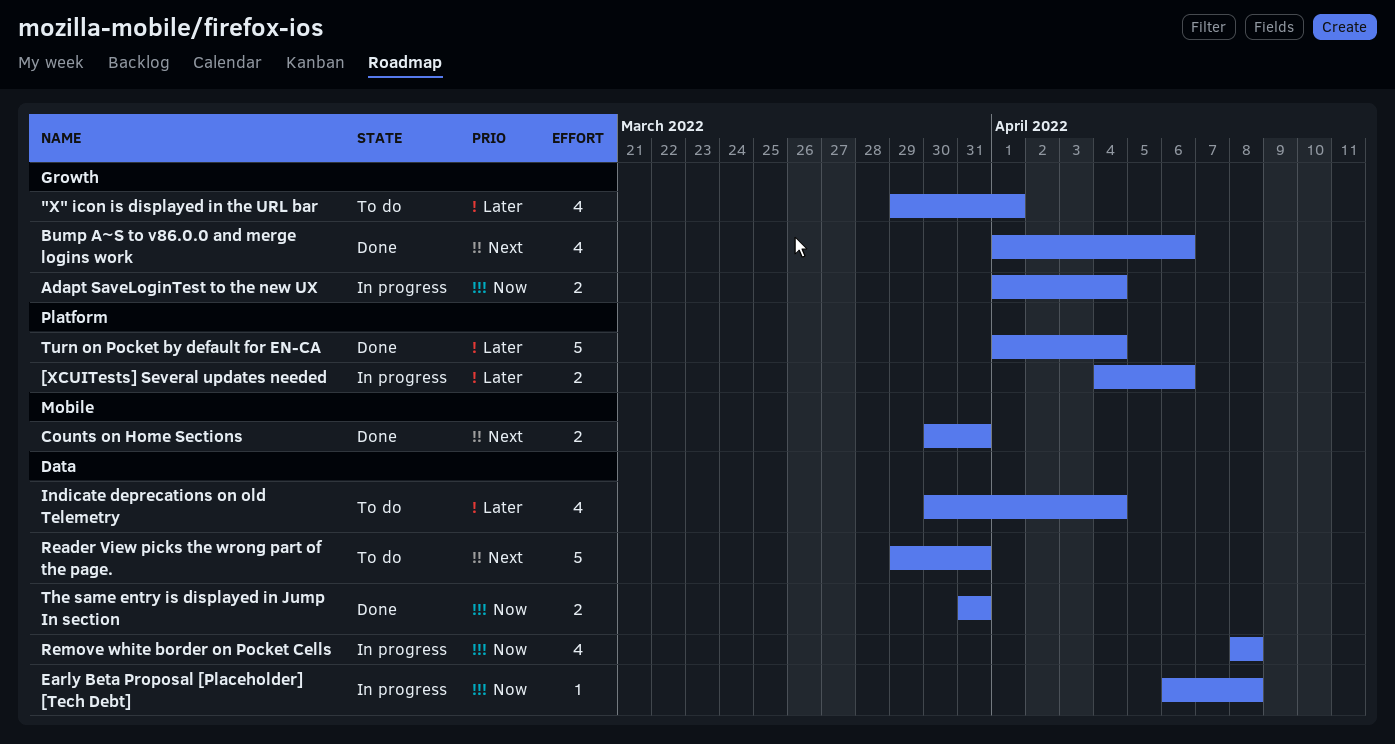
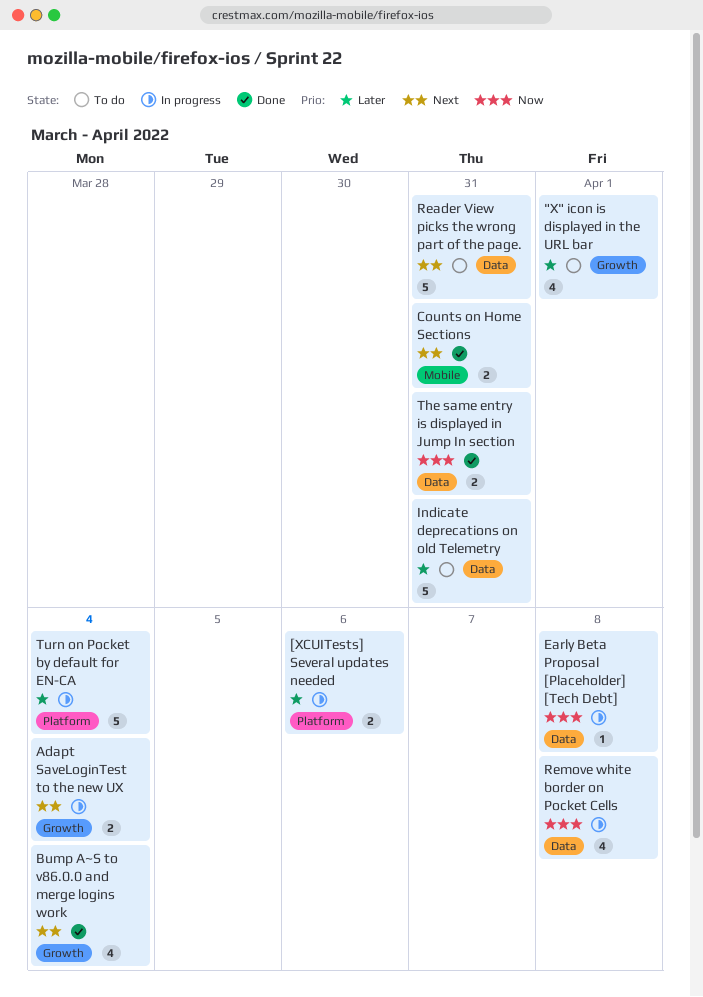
Adapt SaveLoginTest to the new UX, priority: Now -> Next
Bump A~S to v86.0.0 and merge logins work, due: Apr 6 -> Apr 4
Indicate deprecations on old Telemetry, estimate: 4 -> 5
Indicate deprecations on old Telemetry, due: Apr 4 -> Mar 31
Turn on Pocket by default for EN-CA, status: Done -> In progress

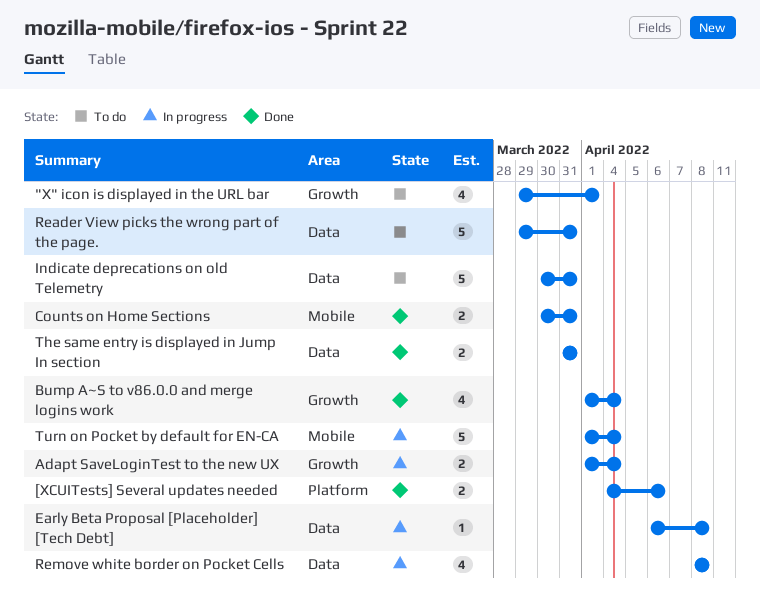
[XCUITests] Several updates needed, status: In progress -> Done
Turn on Pocket by default for EN-CA, label: Platform -> Mobile

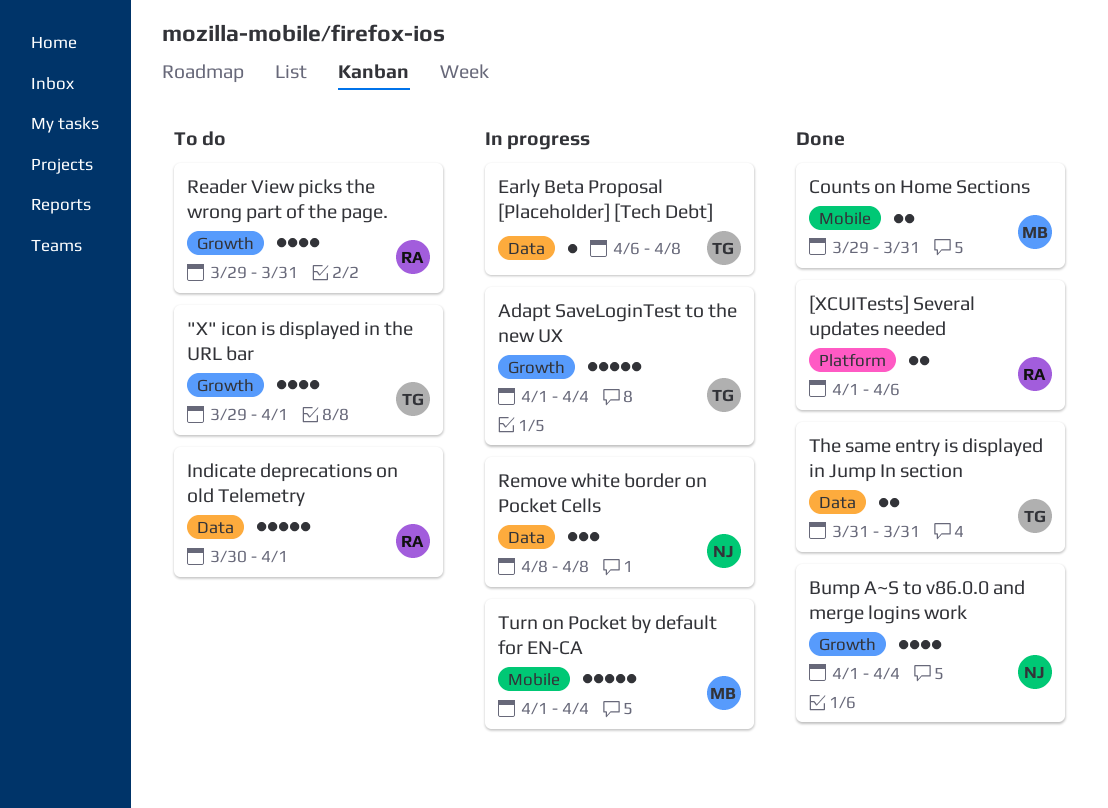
[XCUITests] Several updates needed, start: Apr 4 -> Apr 1
Adapt SaveLoginTest to the new UX, estimate: 2 -> 5
Counts on Home Sections, start: Mar 30 -> Mar 29
Indicate deprecations on old Telemetry, due: Mar 31 -> Apr 1
Reader View picks the wrong part of the page., label: Data -> Growth
Reader View picks the wrong part of the page., estimate: 5 -> 4
Remove white border on Pocket Cells, estimate: 4 -> 3

